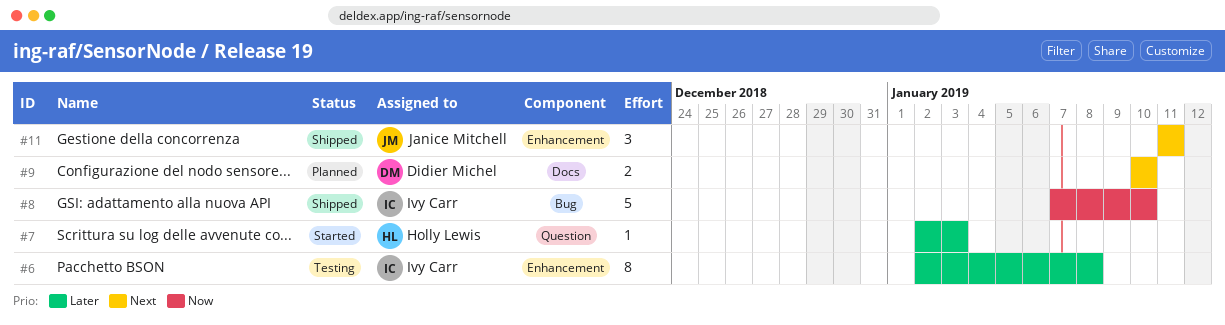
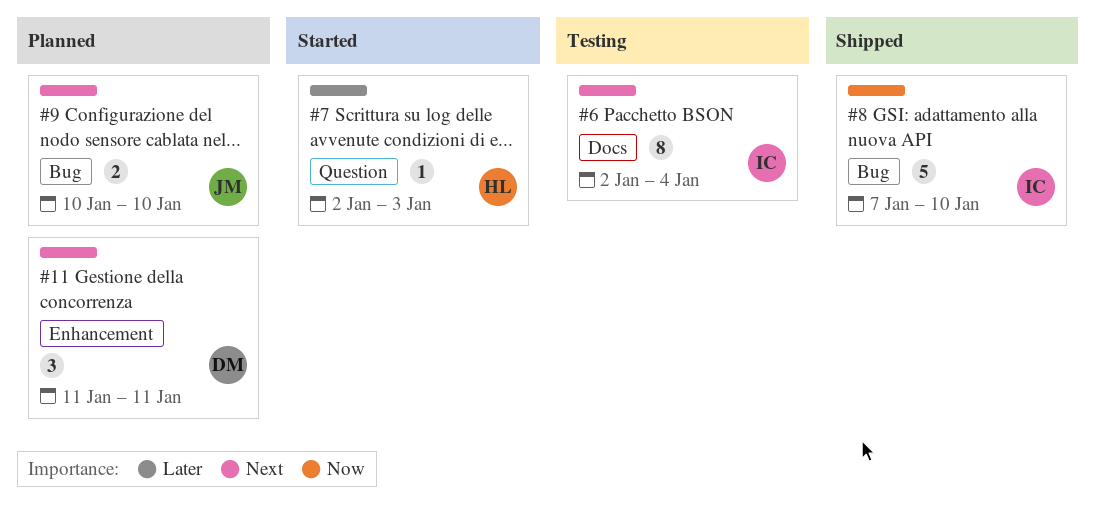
#6, priority: Later -> Next
#6, label: Enhancement -> Docs
#6, due: Jan 8 -> Jan 4
#9, owner: Didier Michel -> Janice Mitchell
#9, label: Docs -> Bug
#11, status: Shipped -> Planned
#11, owner: Janice Mitchell -> Didier Michel

